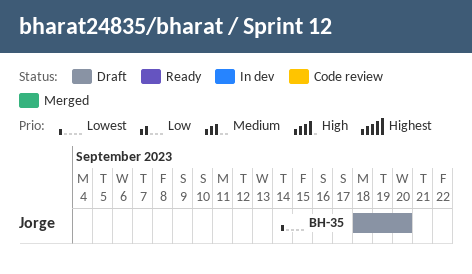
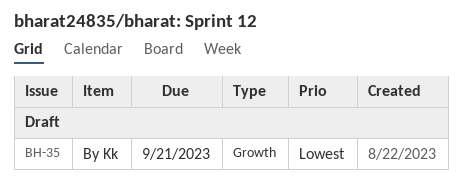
BH-35, due: Sep 20 -> Sep 21

